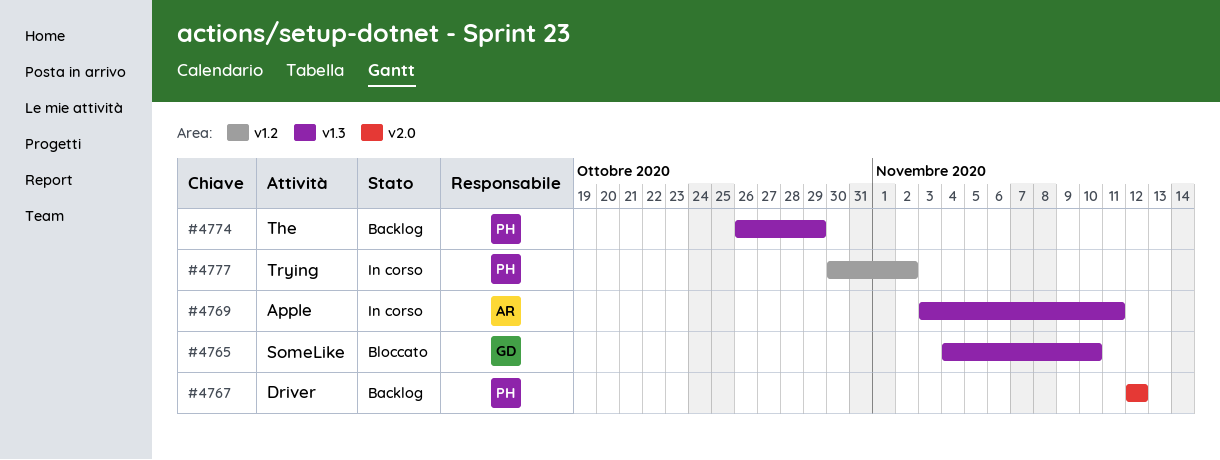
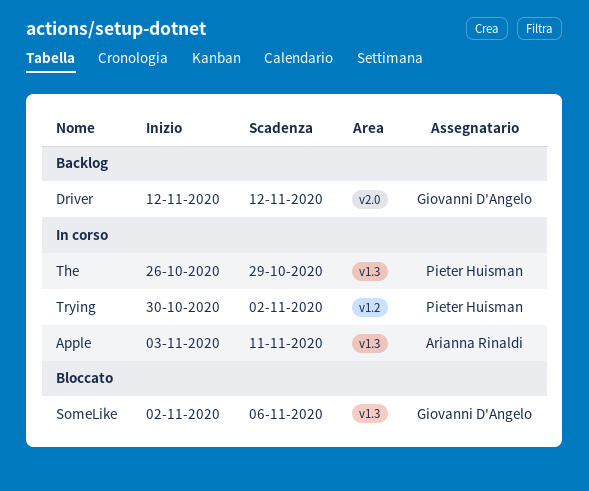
Driver, owner: Pieter Huisman -> Giovanni D'Angelo
SomeLike, start: Nov 4 -> Nov 2
SomeLike, due: Nov 10 -> Nov 6
The, status: Backlog -> In corso

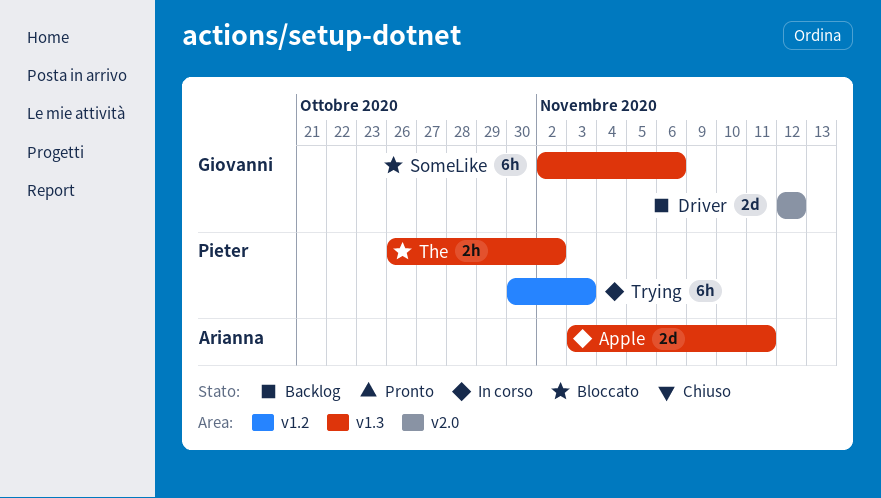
The, status: In corso -> Bloccato
The, due: Oct 29 -> Nov 2
Trying, due: Nov 2 -> Nov 3

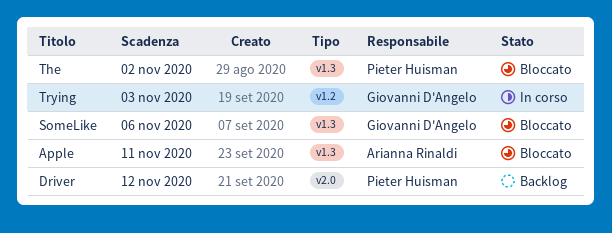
Apple, status: In corso -> Bloccato
Driver, owner: Giovanni D'Angelo -> Pieter Huisman
Trying, owner: Pieter Huisman -> Giovanni D'Angelo

